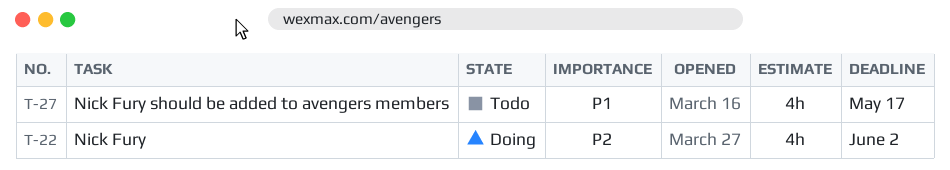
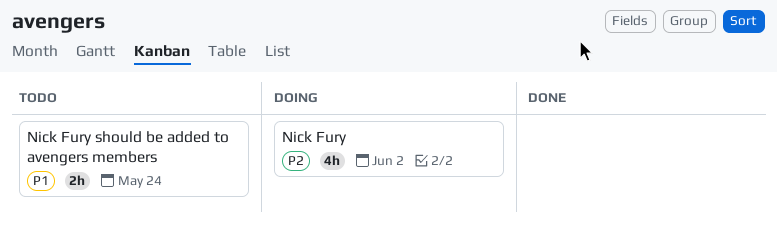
Nick Fury should be added to avengers members, estimate: 4h -> 2h
Nick Fury should be added to avengers members, due: May 17 -> May 24

